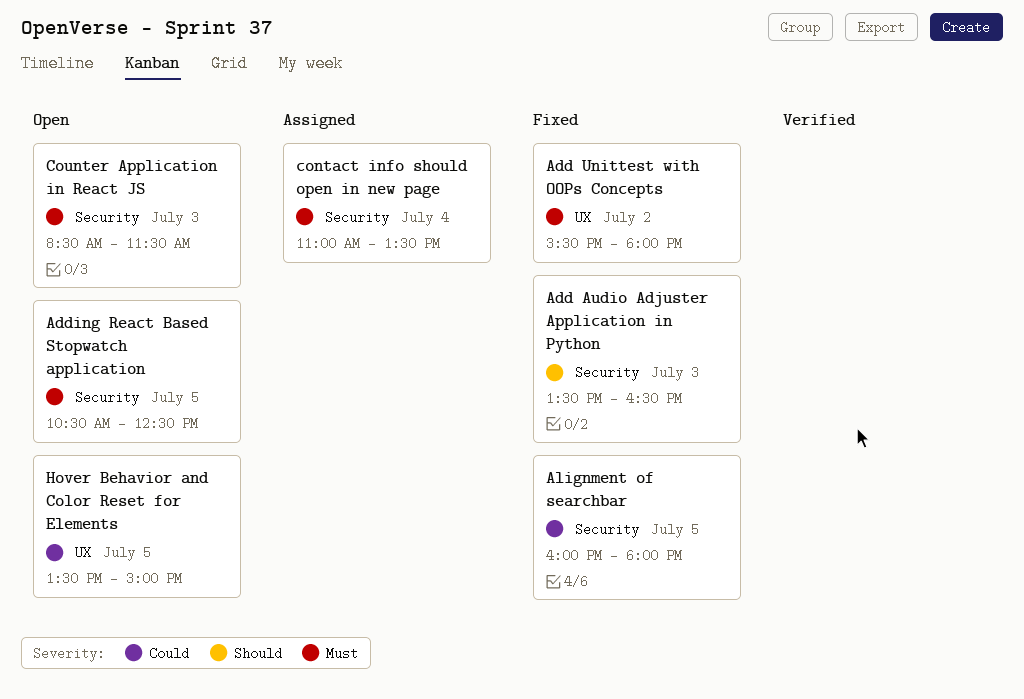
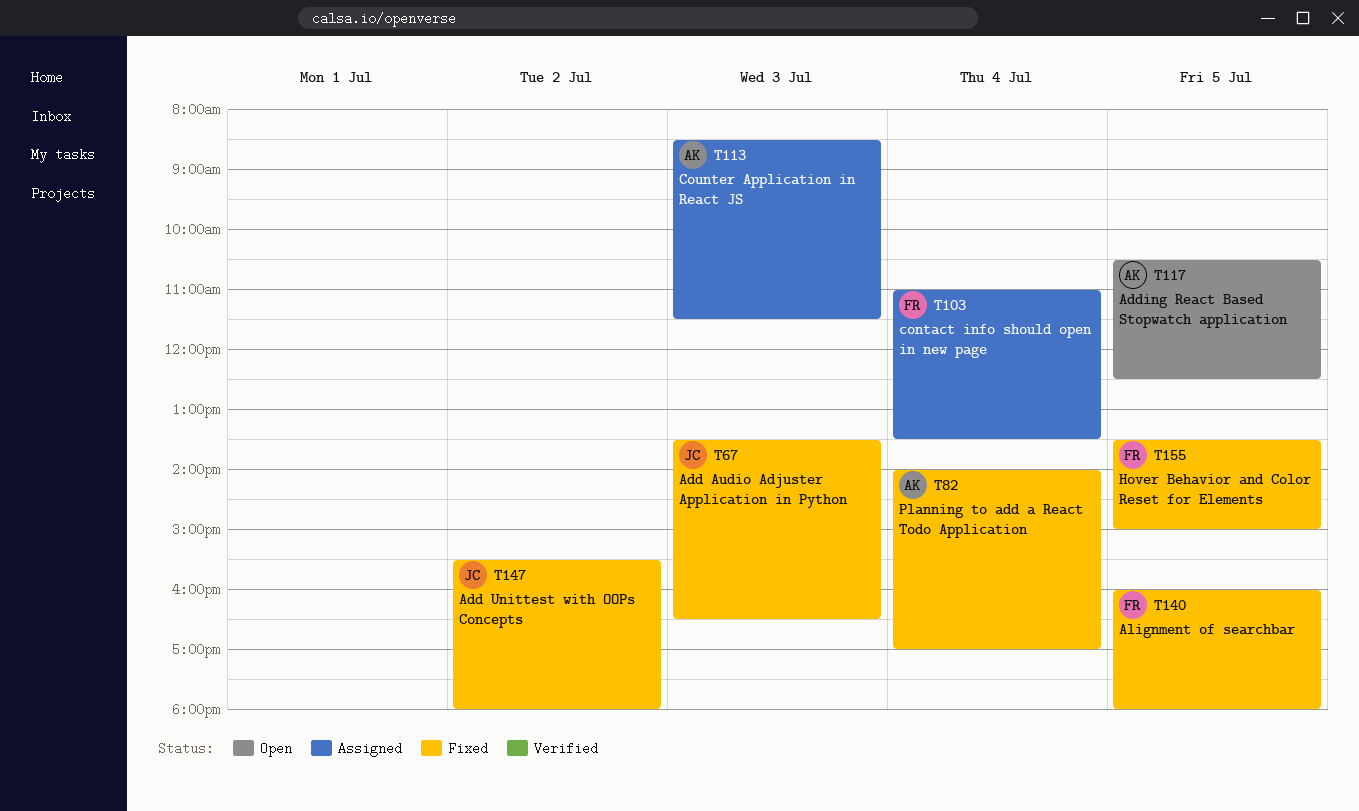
Counter Application in React JS, status: Open -> Assigned
Hover Behavior and Color Reset for Elements, status: Open -> Fixed
Planning to add a React Todo Application: none -> present

